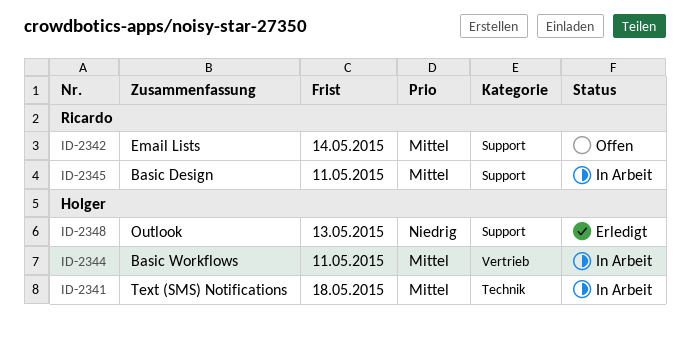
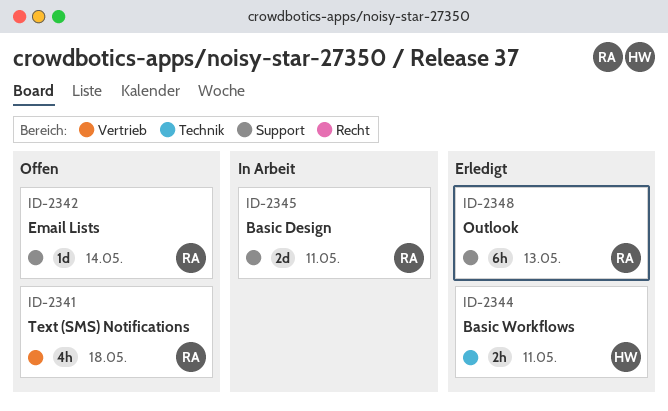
ID-2341, status: In Arbeit -> Offen
ID-2341, owner: Holger -> Ricardo
ID-2341, label: Technik -> Vertrieb
ID-2344, status: In Arbeit -> Erledigt
ID-2344, label: Vertrieb -> Technik
ID-2348, owner: Holger -> Ricardo

